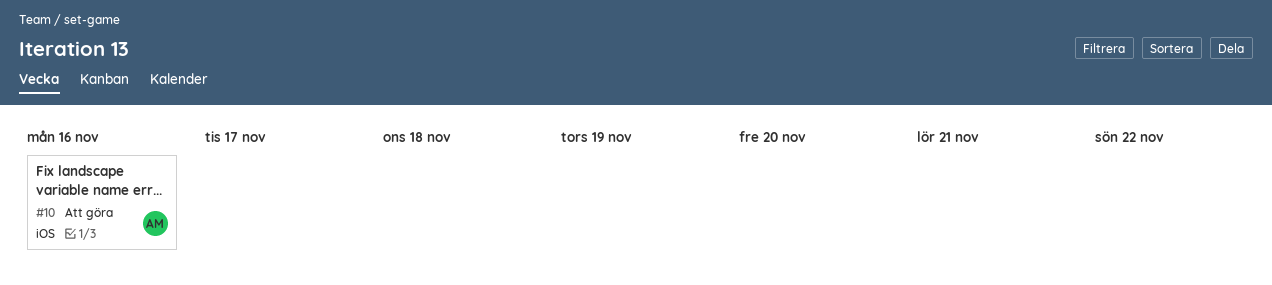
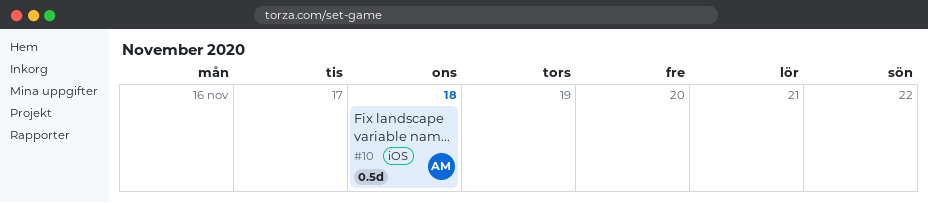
#10, due: Nov 16 -> Nov 18

